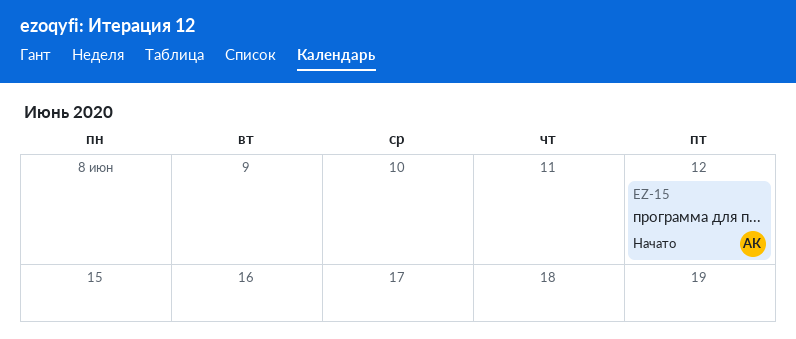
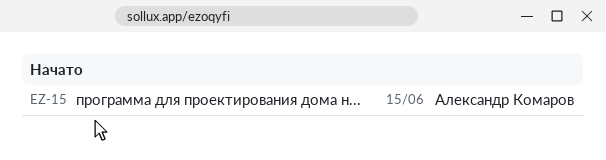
EZ-15, due: Jun 12 -> Jun 15

